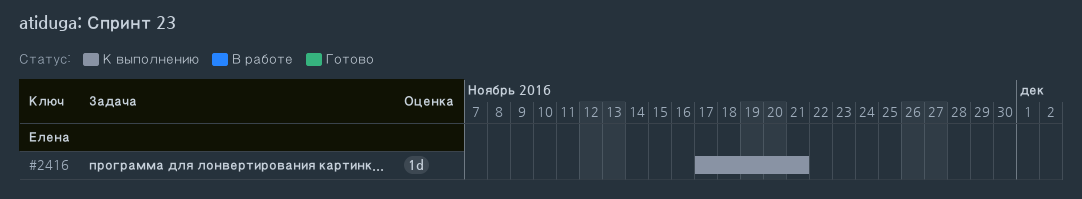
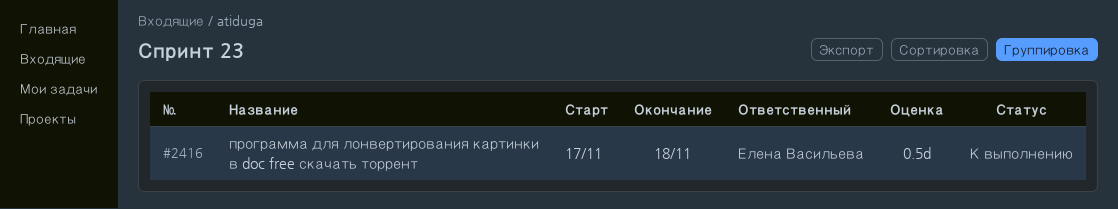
#2416, estimate: 1d -> 0.5d
#2416, due: Nov 21 -> Nov 18

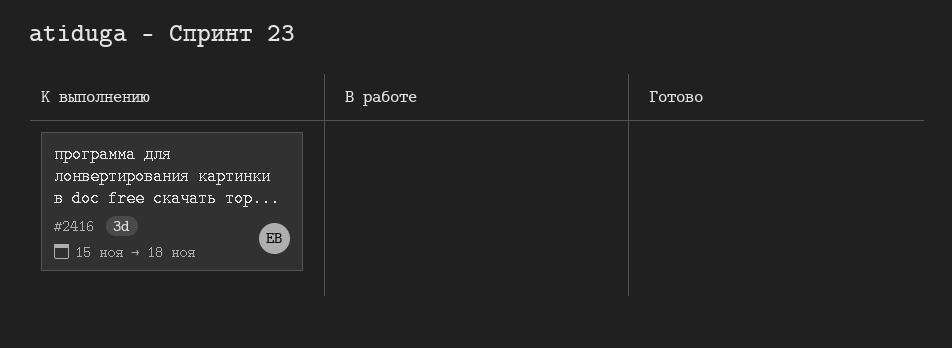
#2416, estimate: 0.5d -> 3d
#2416, start: Nov 17 -> Nov 15

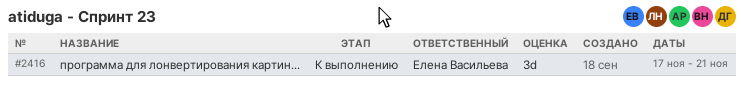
#2416, start: Nov 15 -> Nov 17
#2416, due: Nov 18 -> Nov 21

